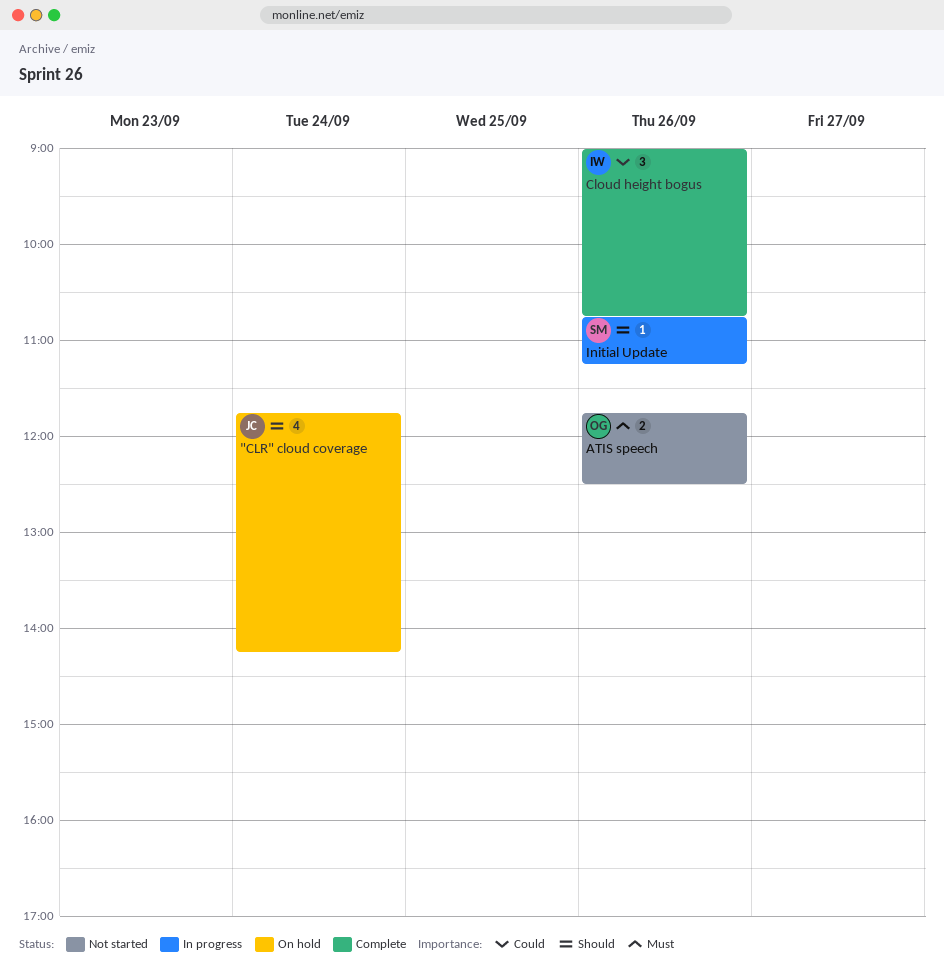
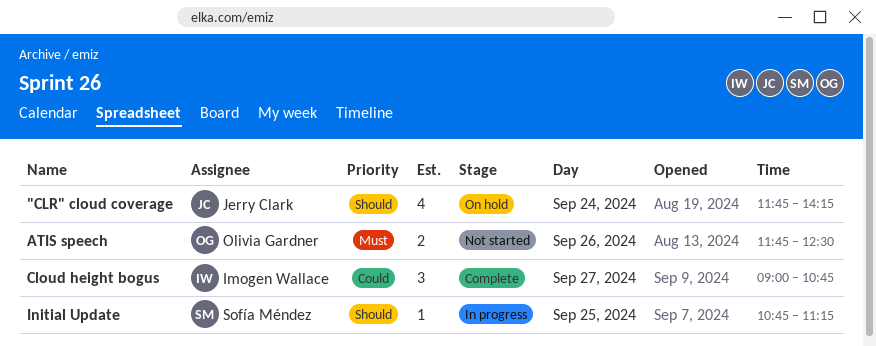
Cloud height bogus, day: Sep 26 -> Sep 27
Initial Update, day: Sep 26 -> Sep 25

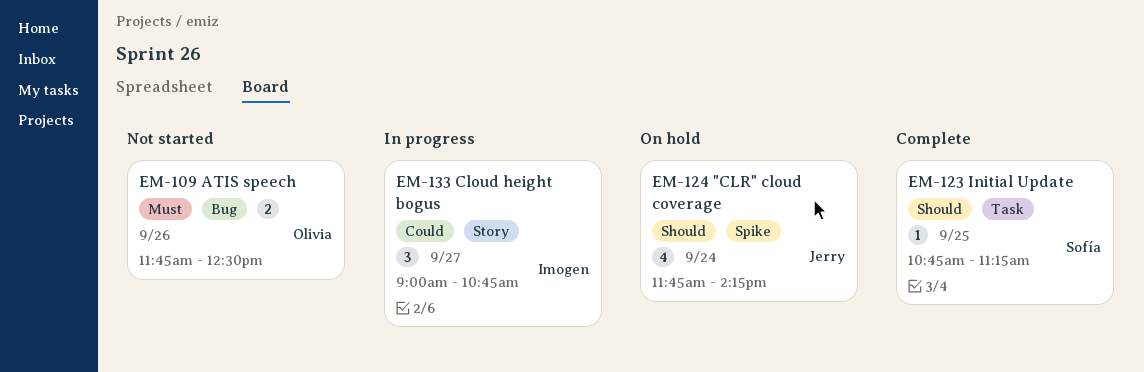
Cloud height bogus, status: Complete -> In progress
Initial Update, status: In progress -> Complete

